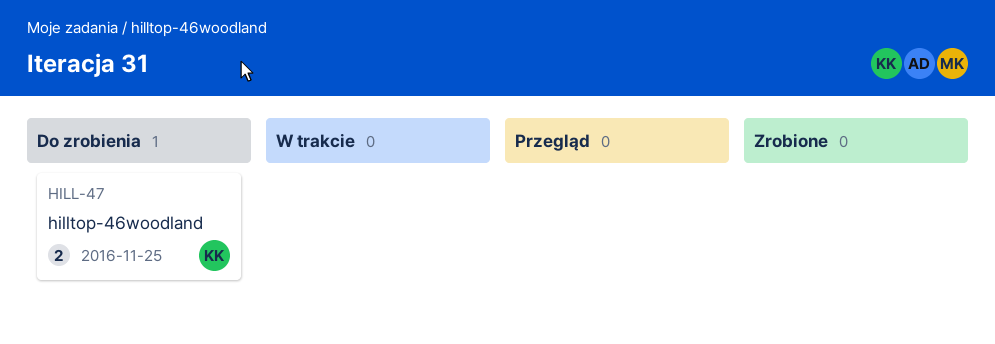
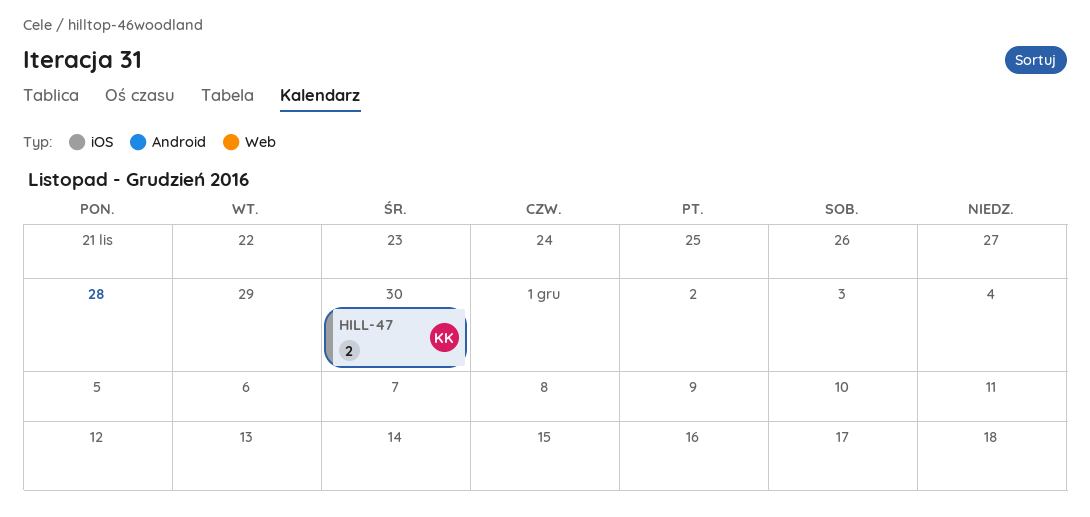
HILL-47, due: Nov 25 -> Nov 30

